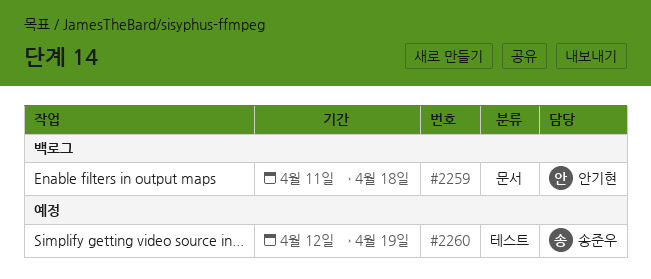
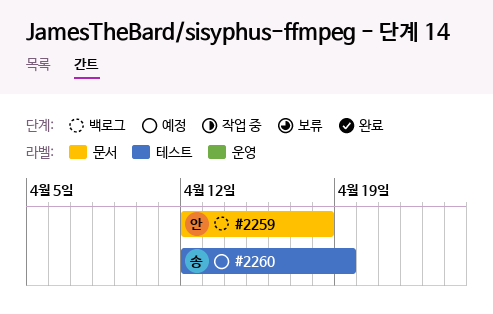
#2259, start: Apr 11 -> Apr 12

